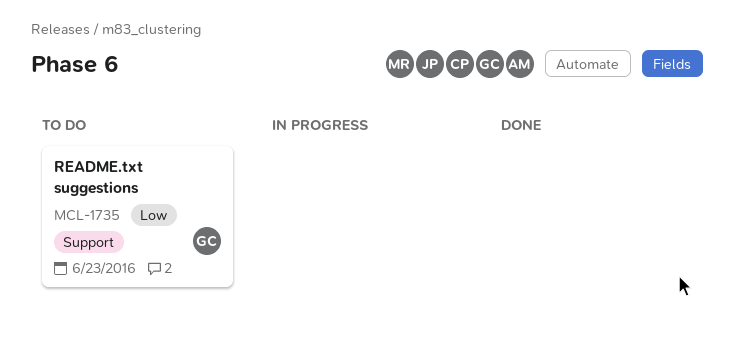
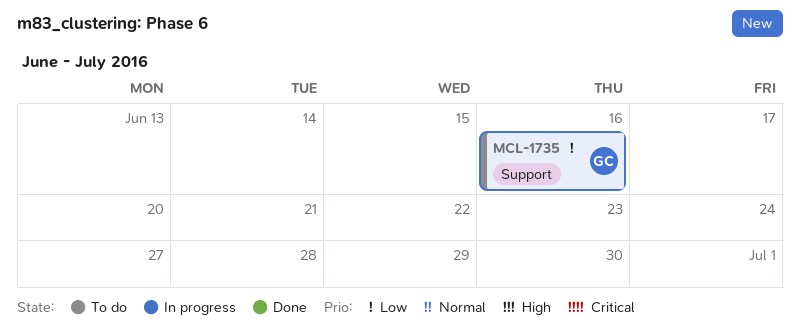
MCL-1735, due: Jun 23 -> Jun 16

